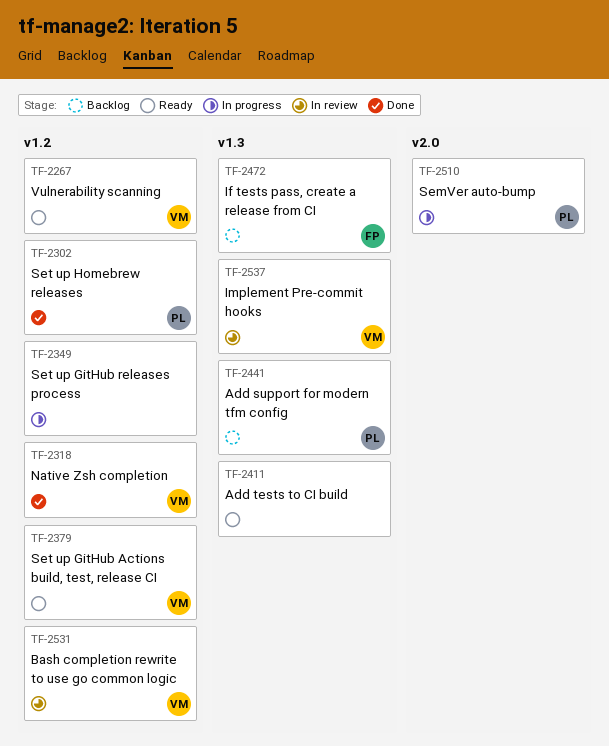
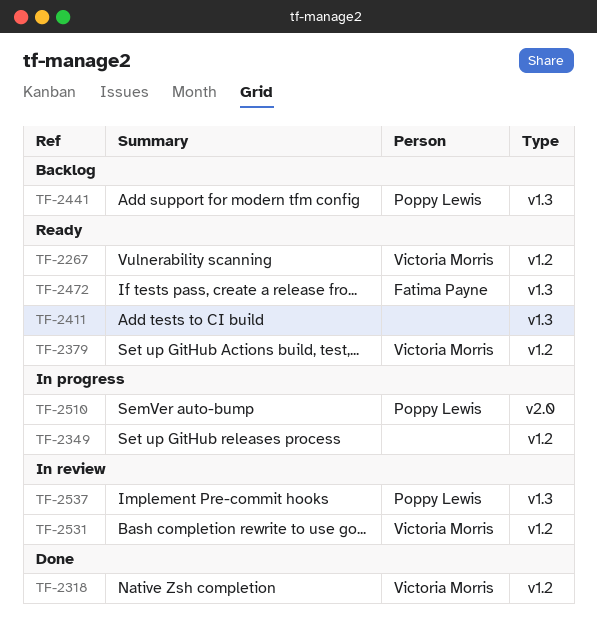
TF-2302: present -> none
TF-2472, status: Backlog -> Ready
TF-2537, owner: Victoria Morris -> Poppy Lewis

